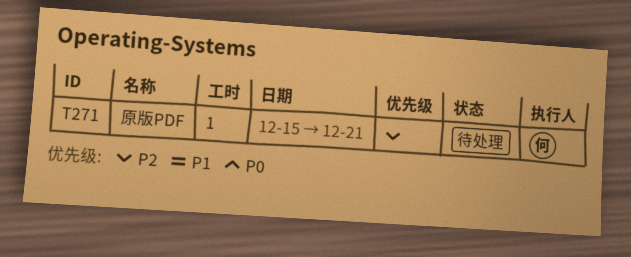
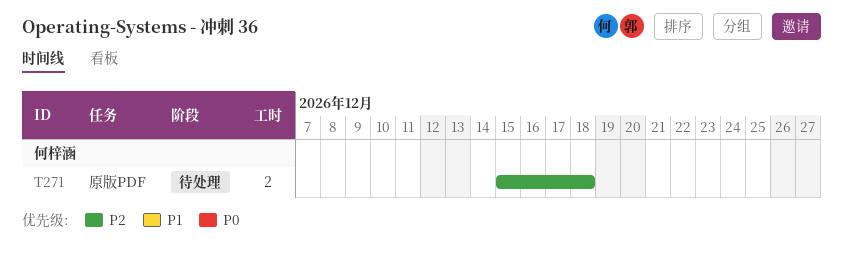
T271, estimate: 1 -> 2
T271, due: Dec 21 -> Dec 18

